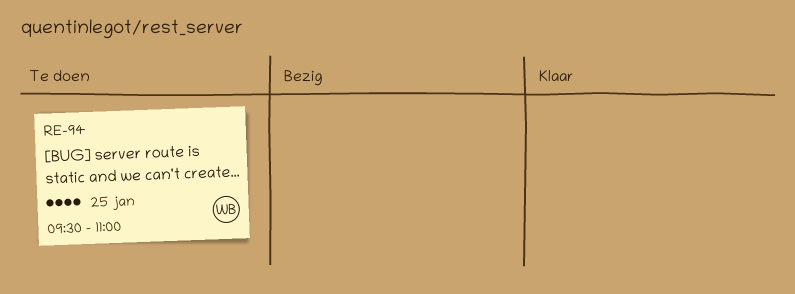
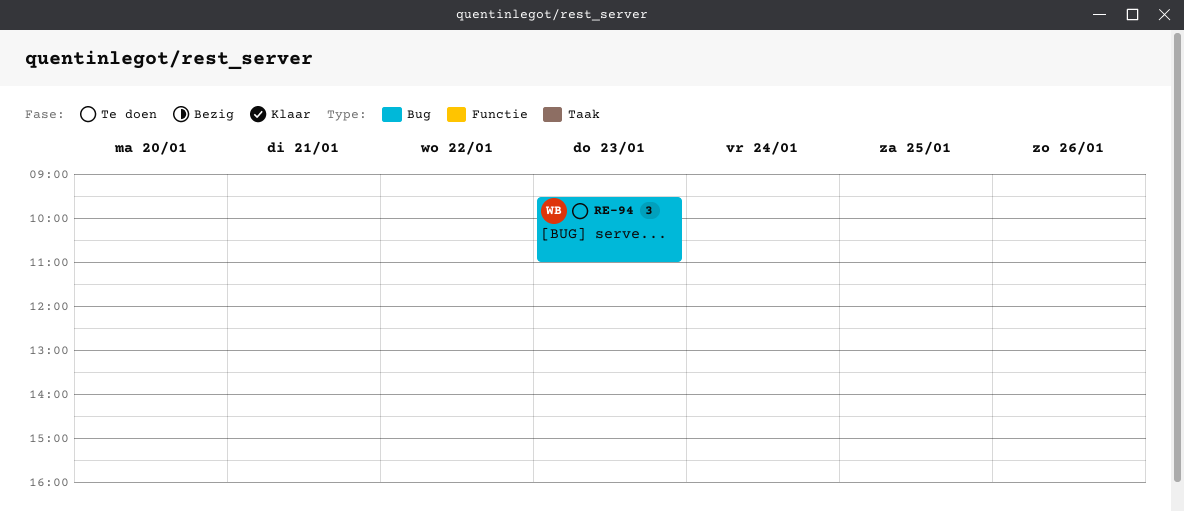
RE-94, estimate: 4 -> 3
RE-94, day: Jan 25 -> Jan 23

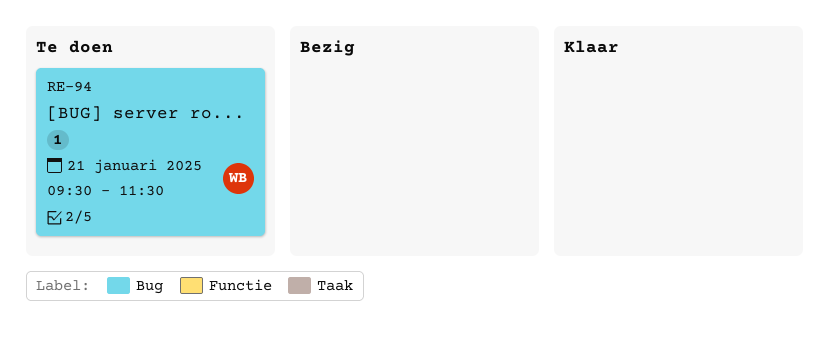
RE-94, estimate: 3 -> 1
RE-94, day: Jan 23 -> Jan 21
RE-94, ends: 11:00 -> 11:30

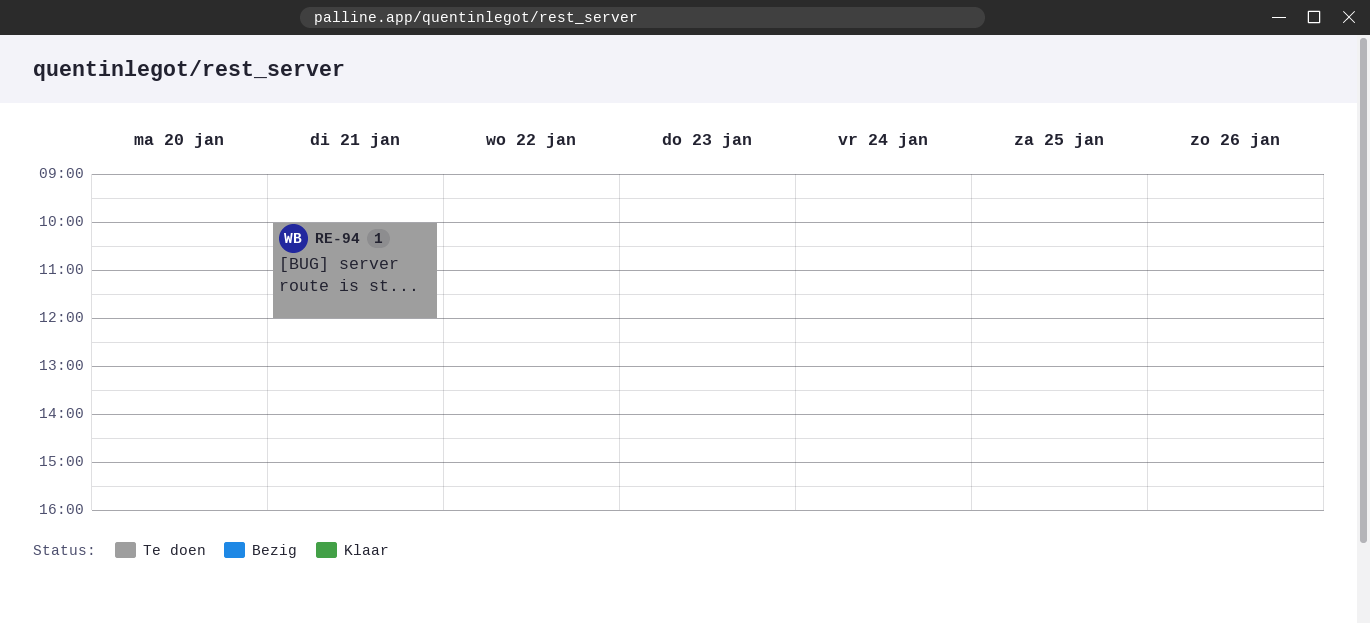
RE-94, begins: 09:30 -> 10:00
RE-94, ends: 11:30 -> 12:00

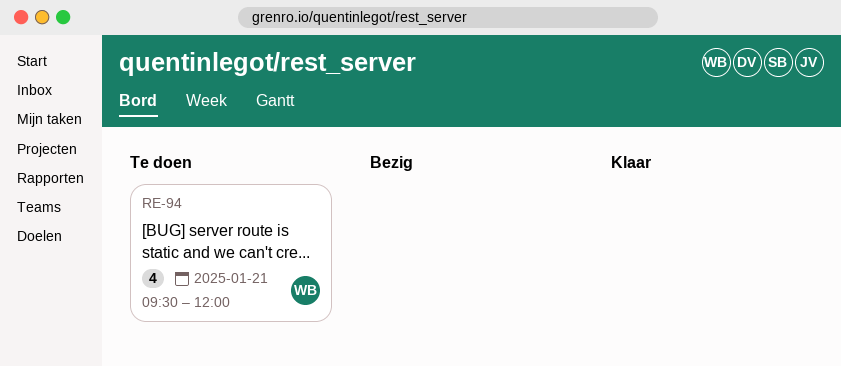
RE-94, estimate: 1 -> 4
RE-94, begins: 10:00 -> 09:30

